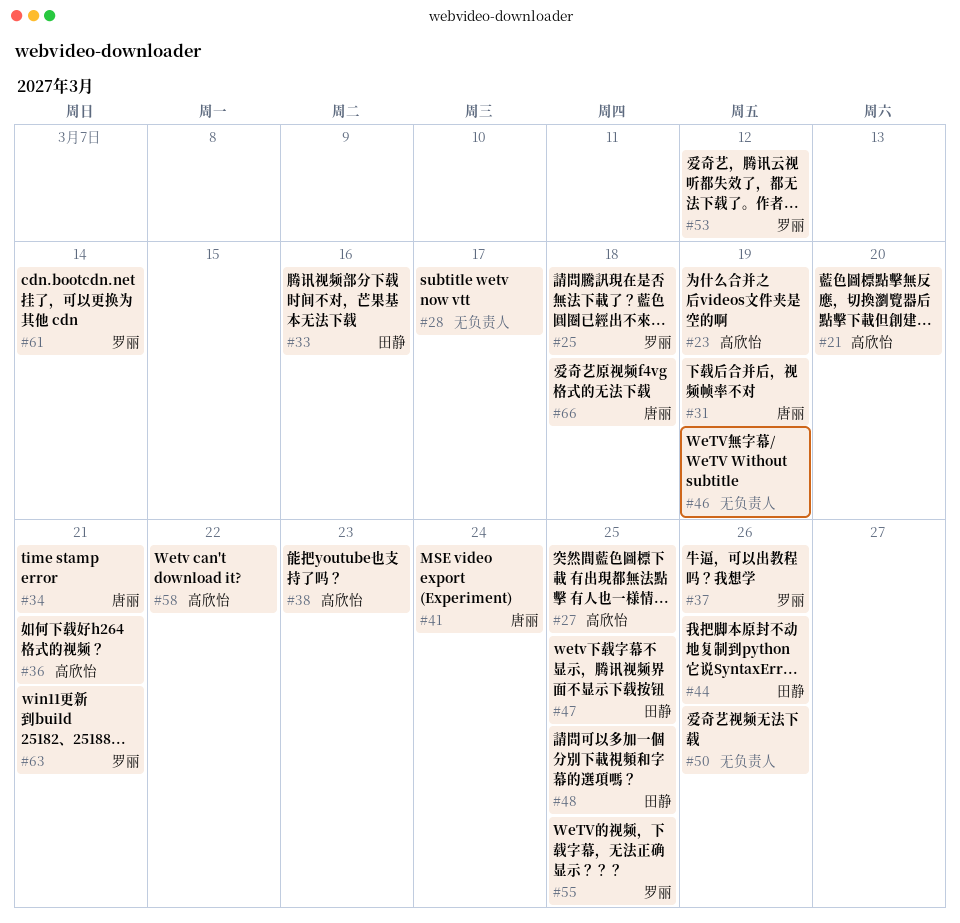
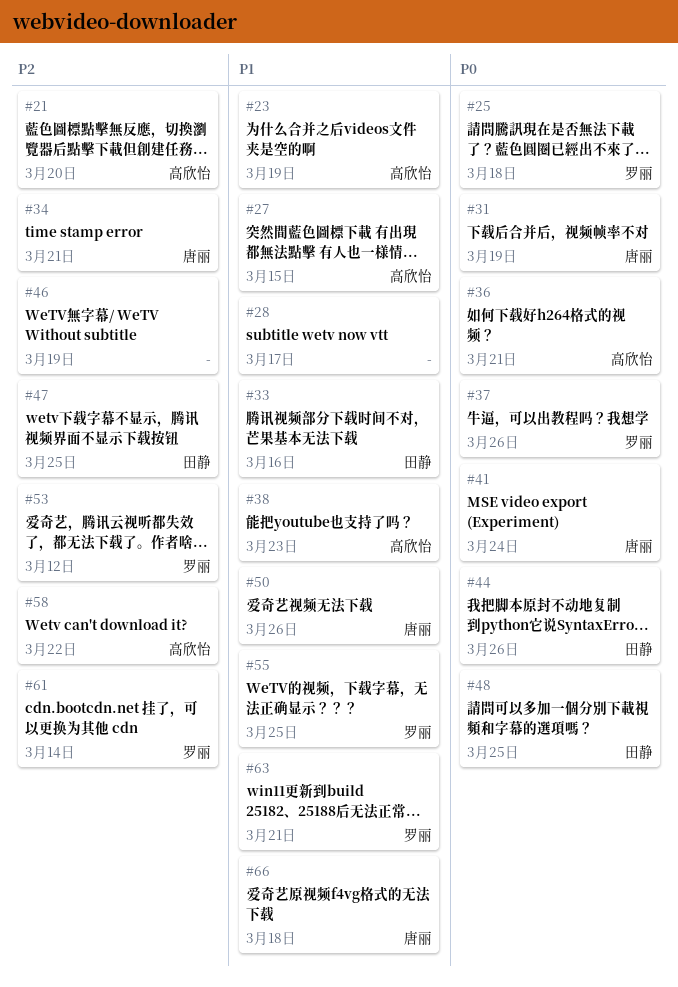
#27, due: Mar 25 -> Mar 15
#50, owner: none -> 唐丽

